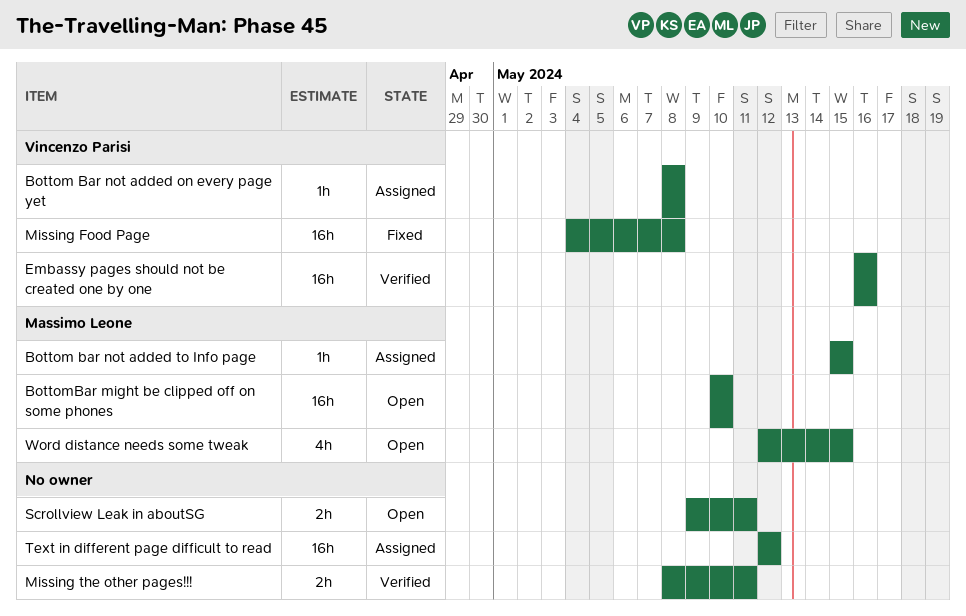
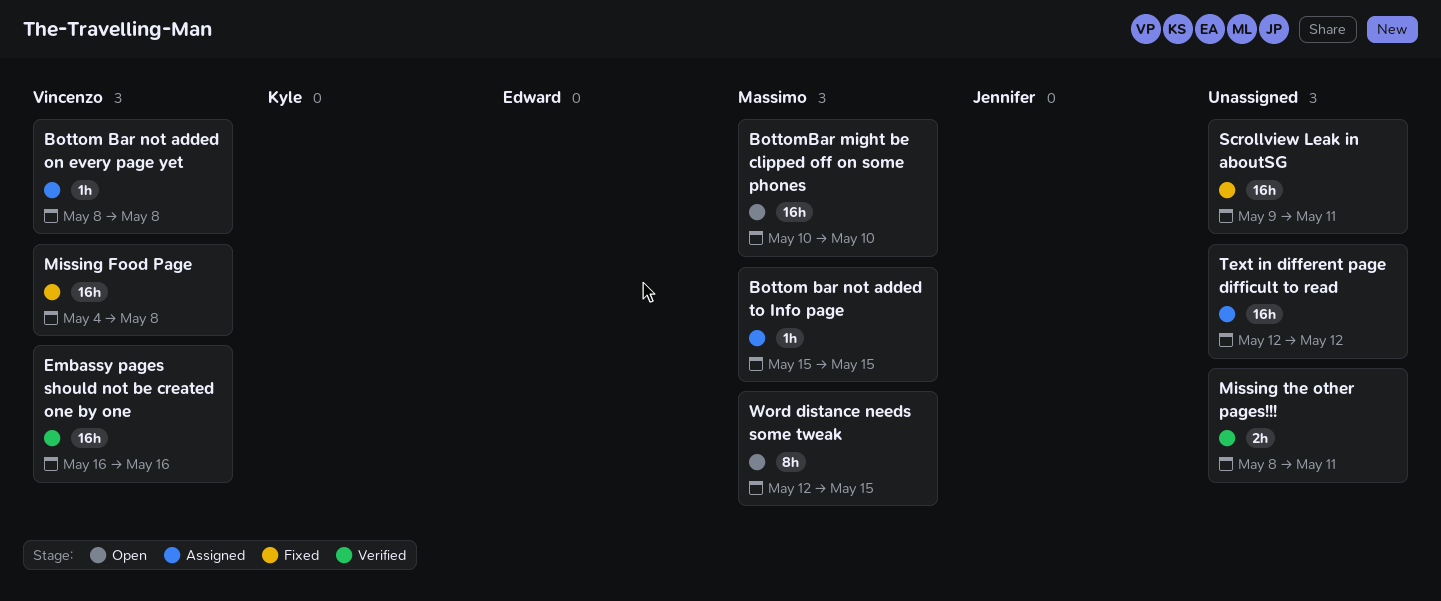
Scrollview Leak in aboutSG, status: Open -> Fixed
Scrollview Leak in aboutSG, estimate: 2h -> 16h
Word distance needs some tweak, estimate: 4h -> 8h

